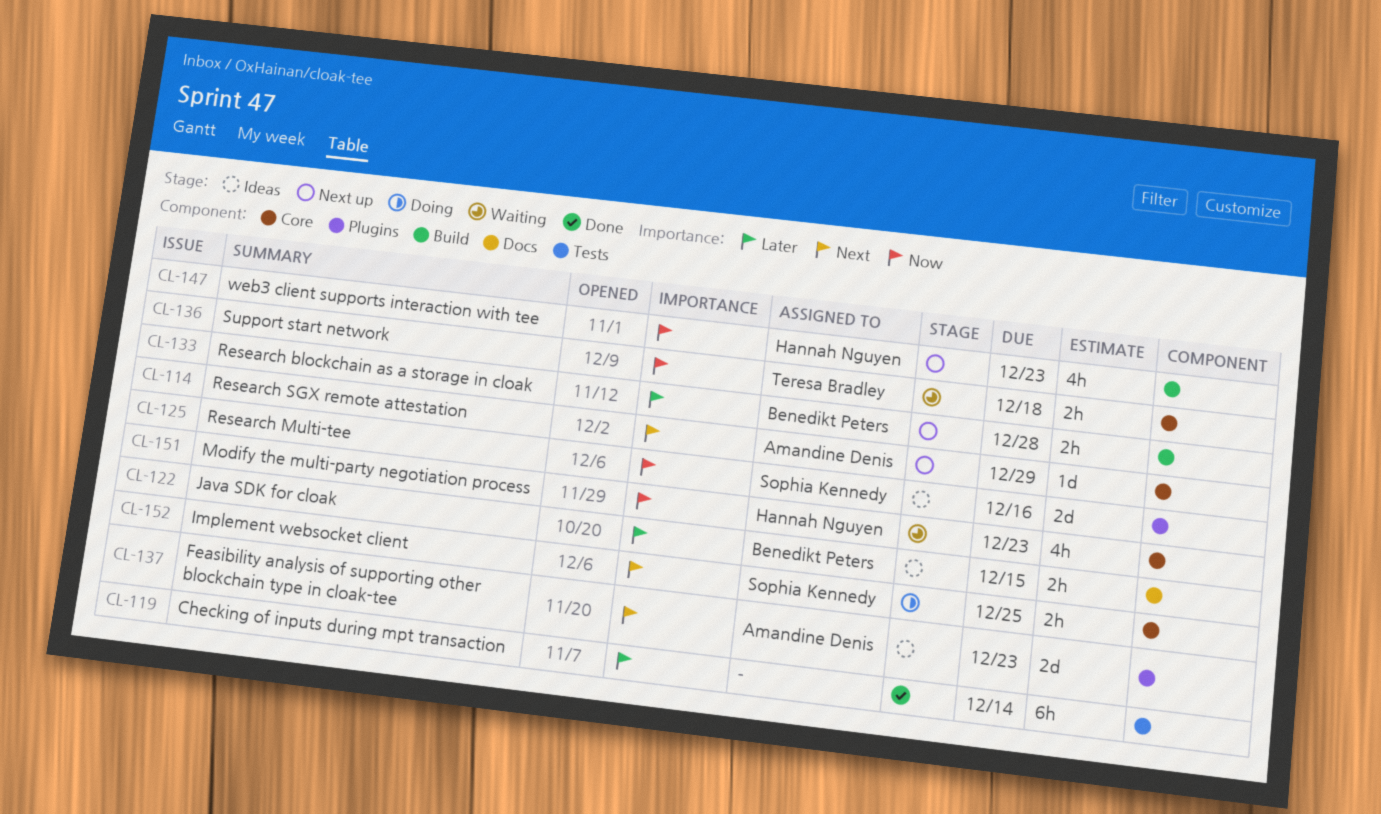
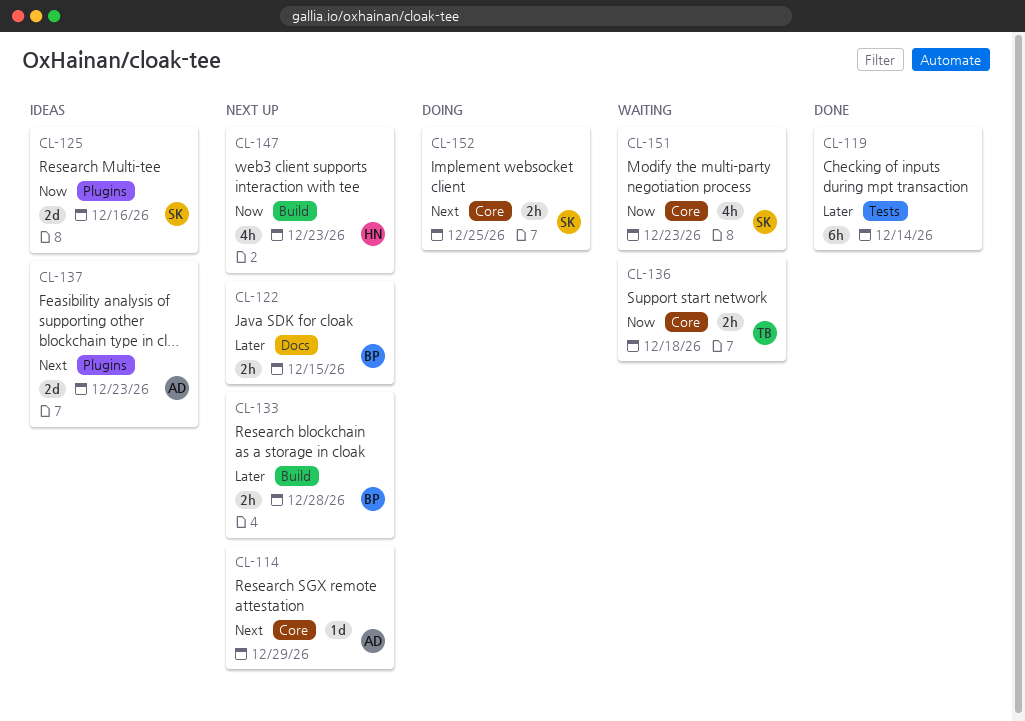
CL-122, status: Ideas -> Next up
CL-151, owner: Hannah Nguyen -> Sophia Kennedy

